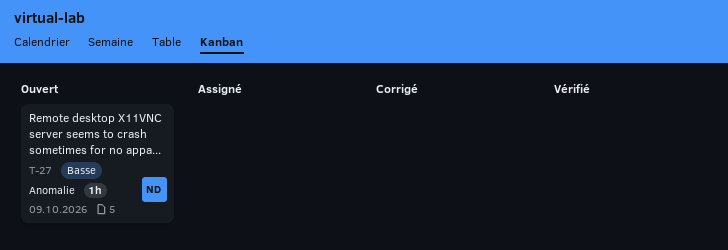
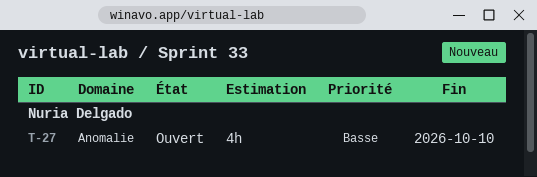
T-27, estimate: 1h -> 4h
T-27, due: Oct 9 -> Oct 10

